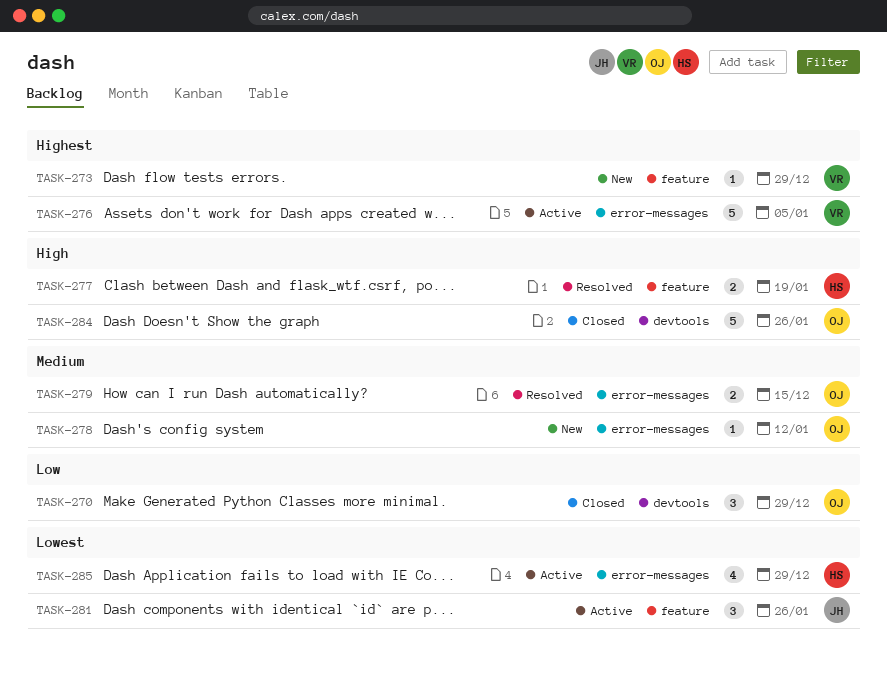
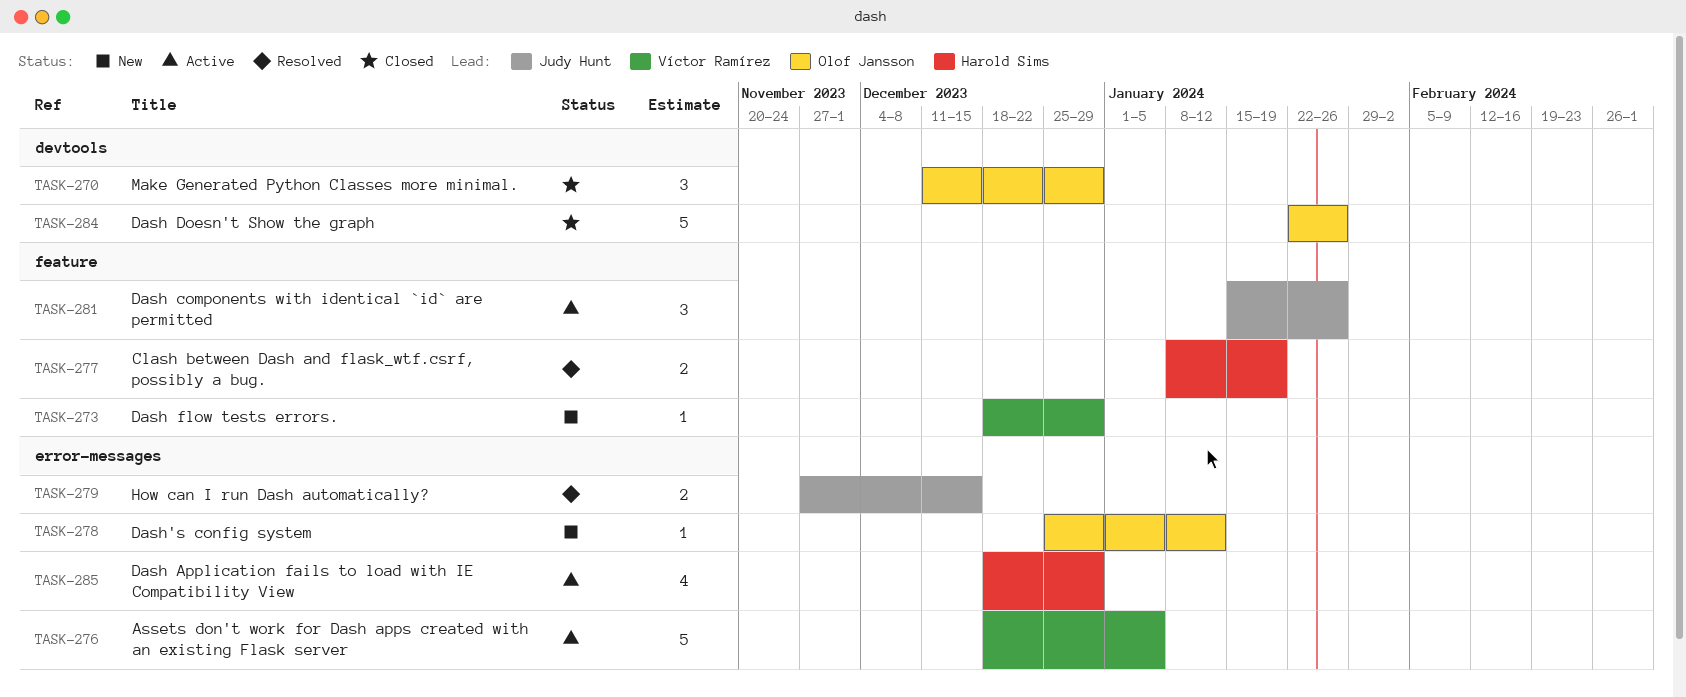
TASK-279, owner: Olof Jansson -> Judy Hunt

